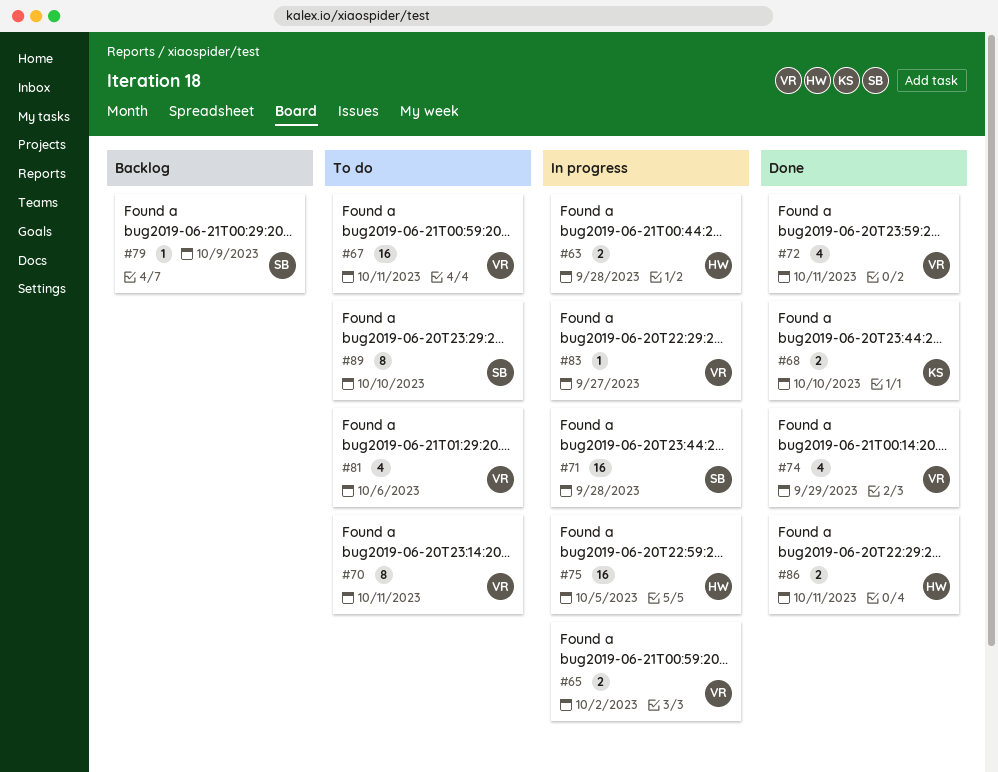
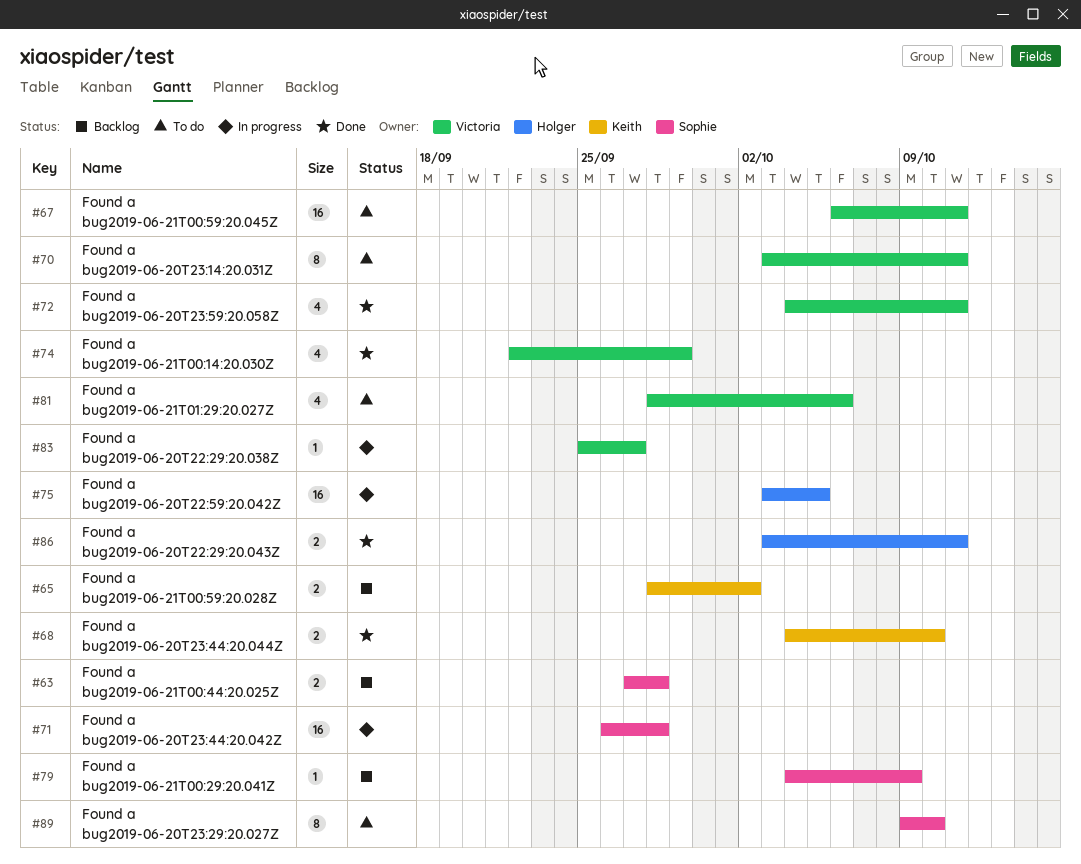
#63, status: In progress -> Backlog
#63, owner: Holger -> Sophie
#65, status: In progress -> Backlog
#65, owner: Victoria -> Keith

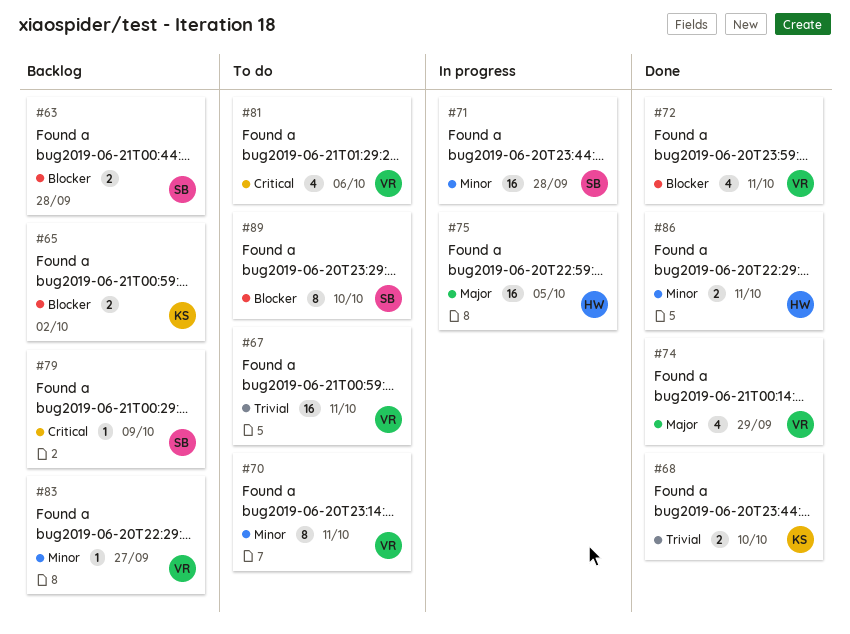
#83, status: In progress -> Backlog

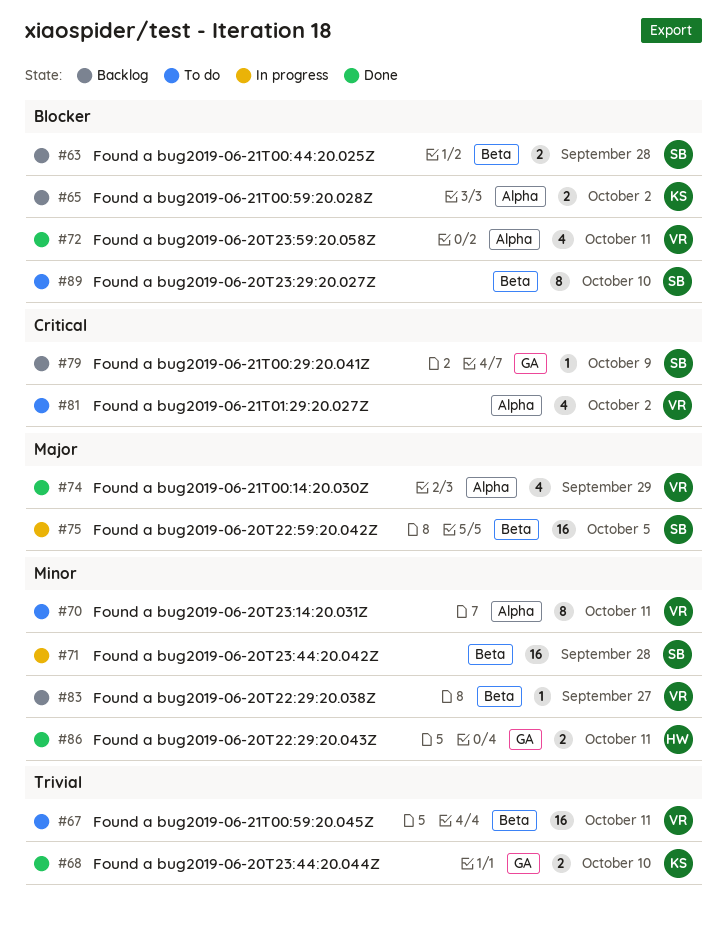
#75, owner: HW -> SB
#81, due: Oct 6 -> Oct 2

